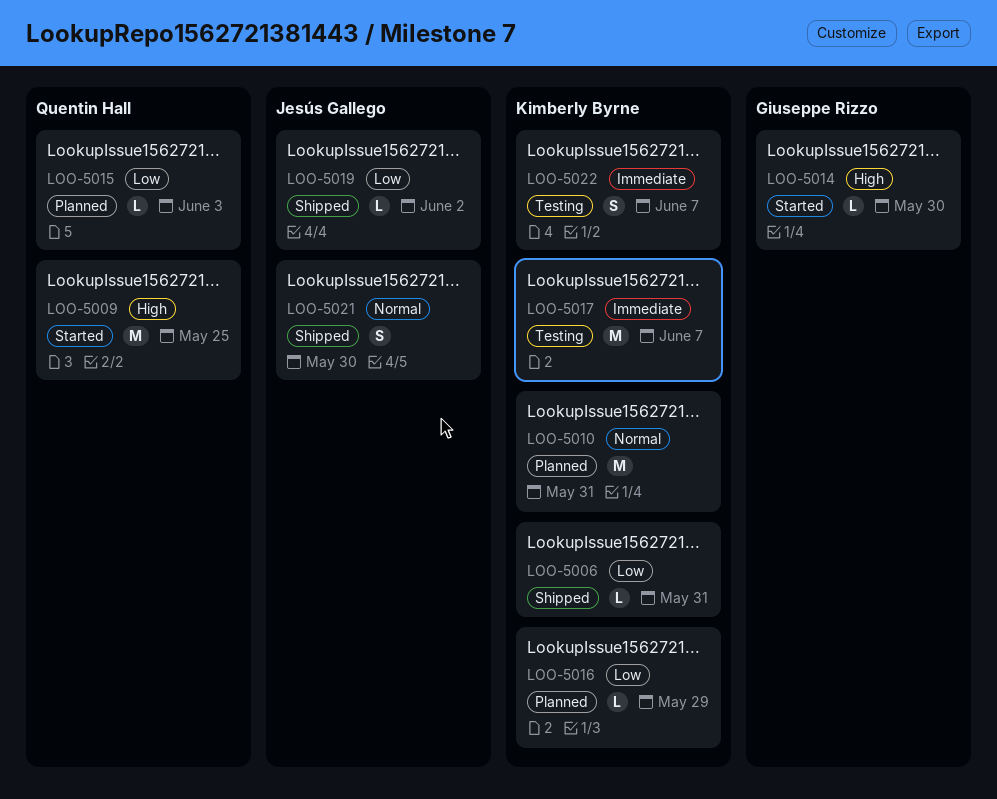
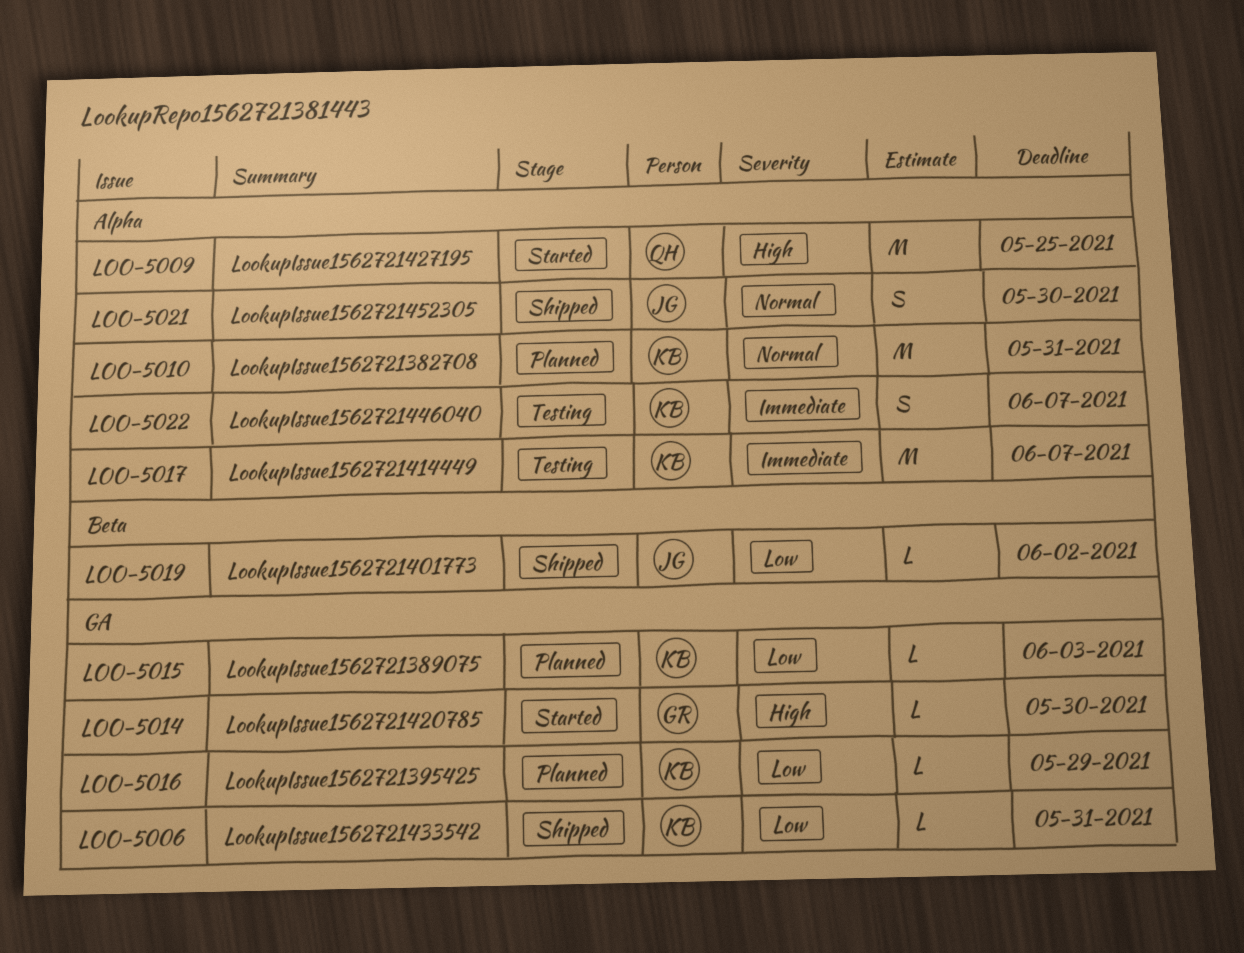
LOO-5015, owner: Quentin Hall -> Kimberly Byrne

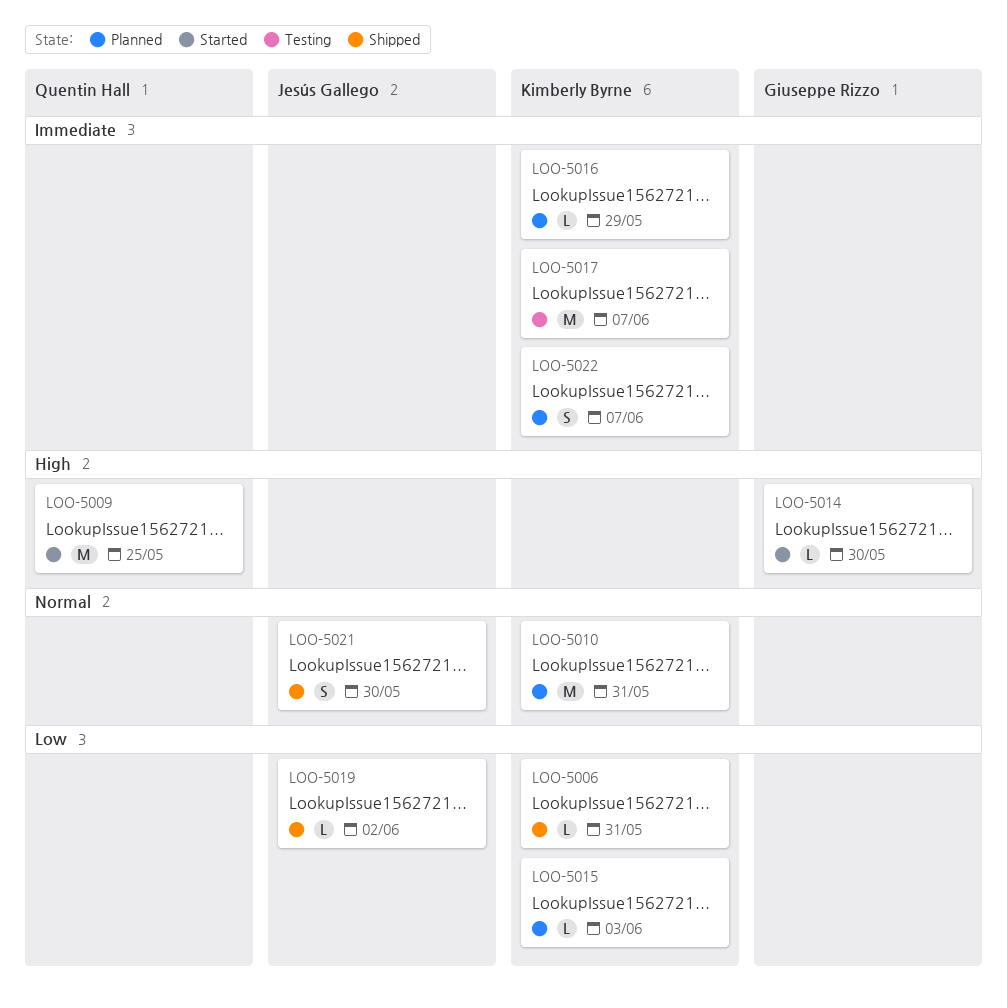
LOO-5016, priority: Low -> Immediate
LOO-5022, status: Testing -> Planned

